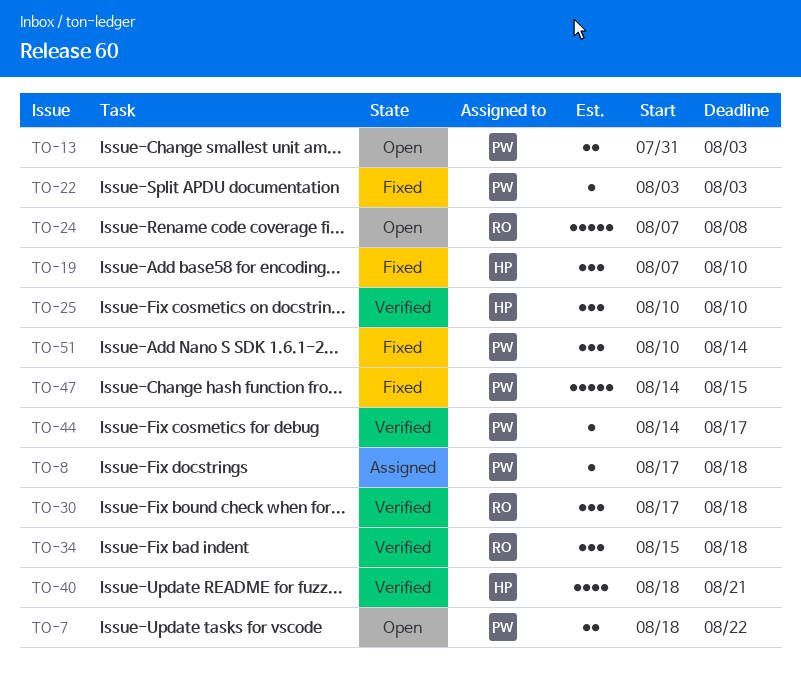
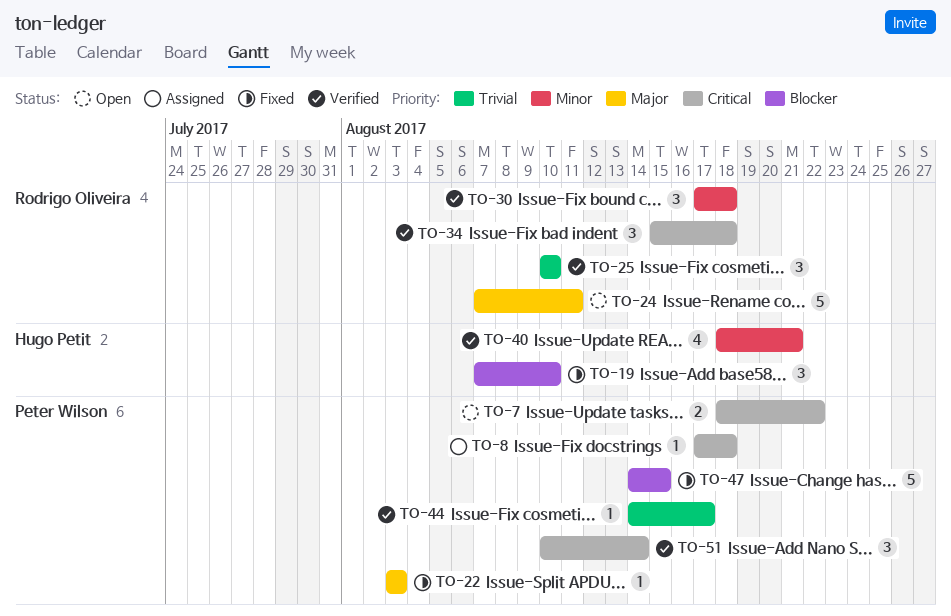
TO-13: present -> none
TO-24, due: Aug 8 -> Aug 11
TO-25, owner: Hugo Petit -> Rodrigo Oliveira
TO-51, status: Fixed -> Verified

